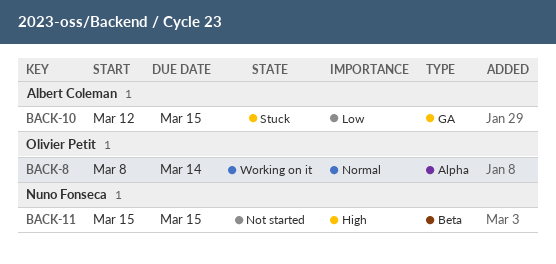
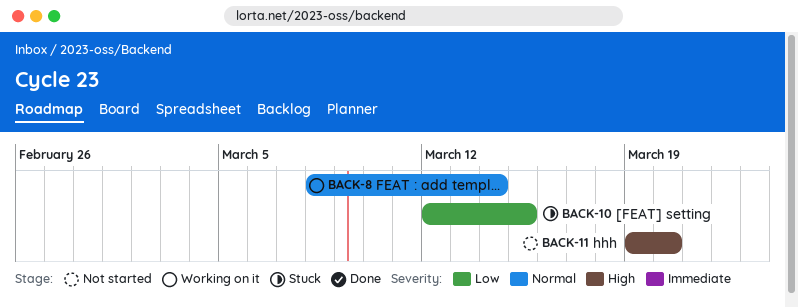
BACK-11, start: Mar 15 -> Mar 19
BACK-11, due: Mar 15 -> Mar 20

